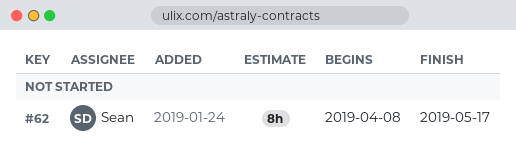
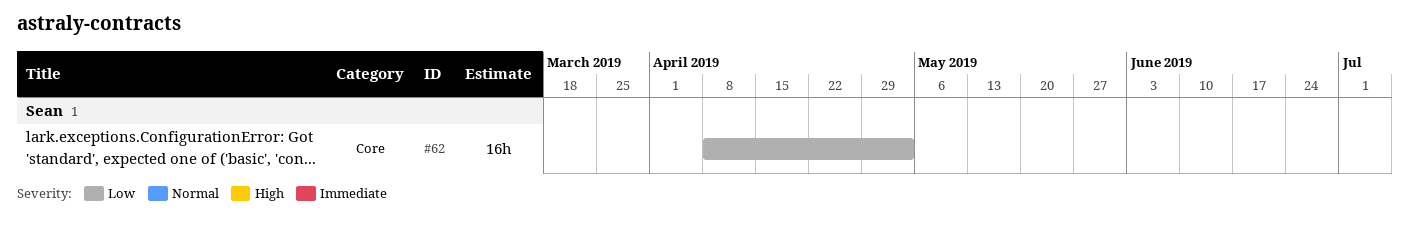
#62, estimate: 8h -> 16h
#62, due: May 17 -> May 3

